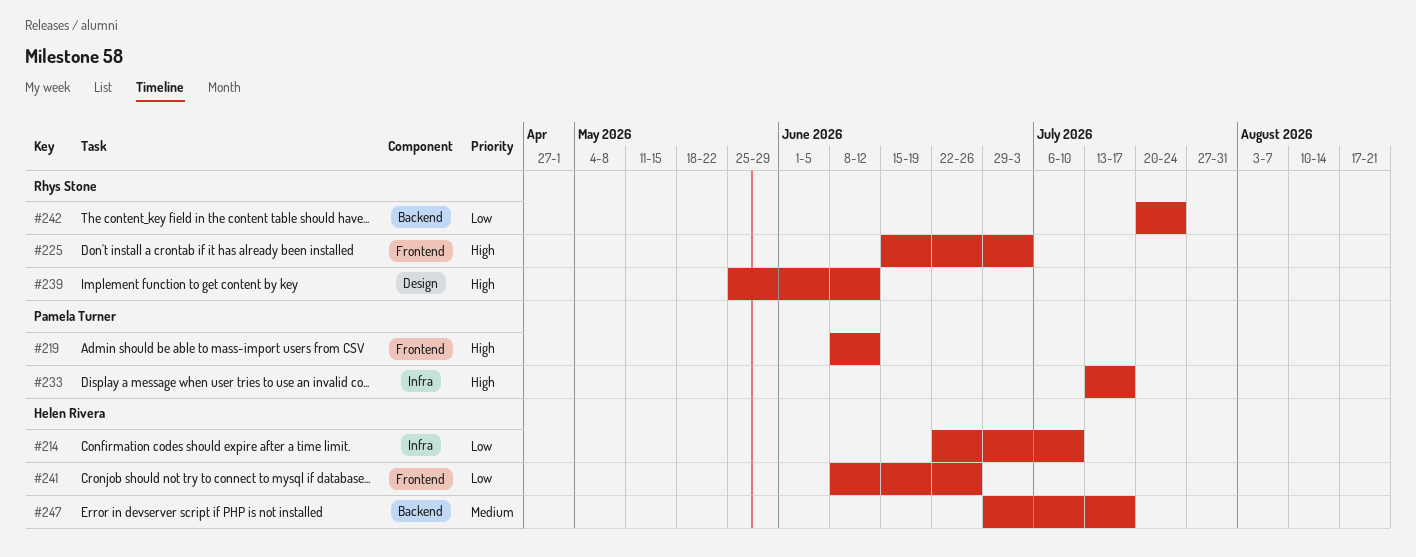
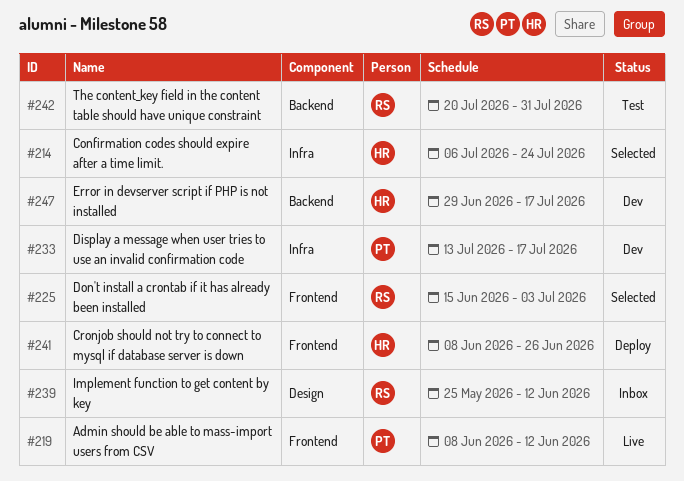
#214, start: Jun 22 -> Jul 6
#214, due: Jul 10 -> Jul 24
#242, due: Jul 24 -> Jul 31

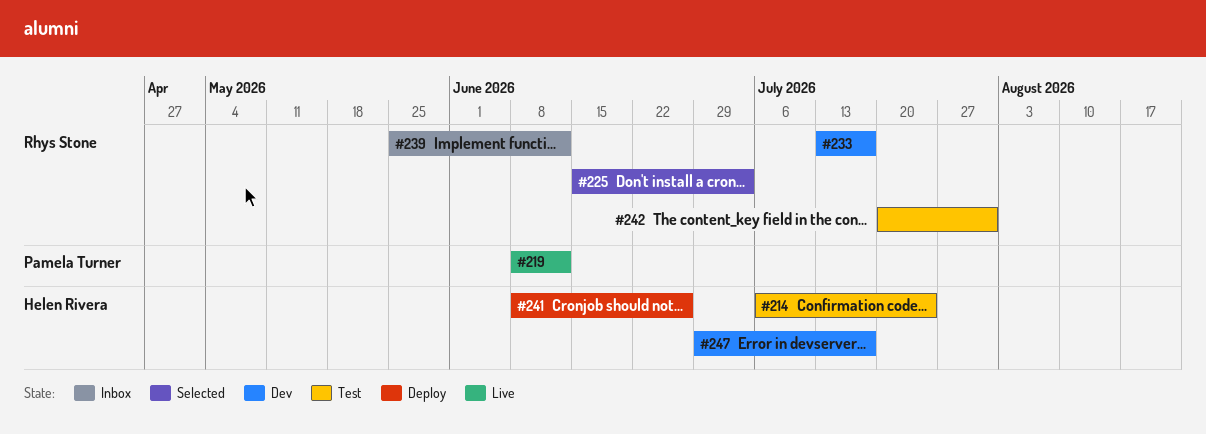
#214, status: Selected -> Test
#233, owner: Pamela Turner -> Rhys Stone

